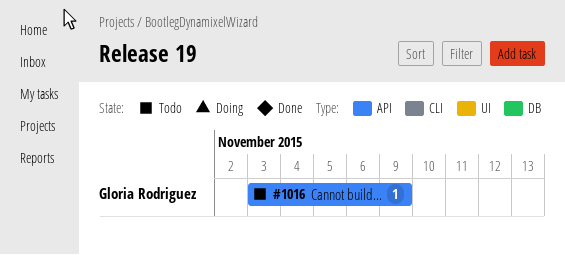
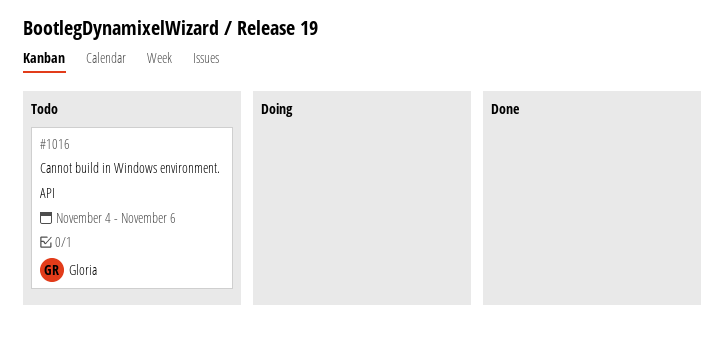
#1016, start: Nov 3 -> Nov 4
#1016, due: Nov 9 -> Nov 6

